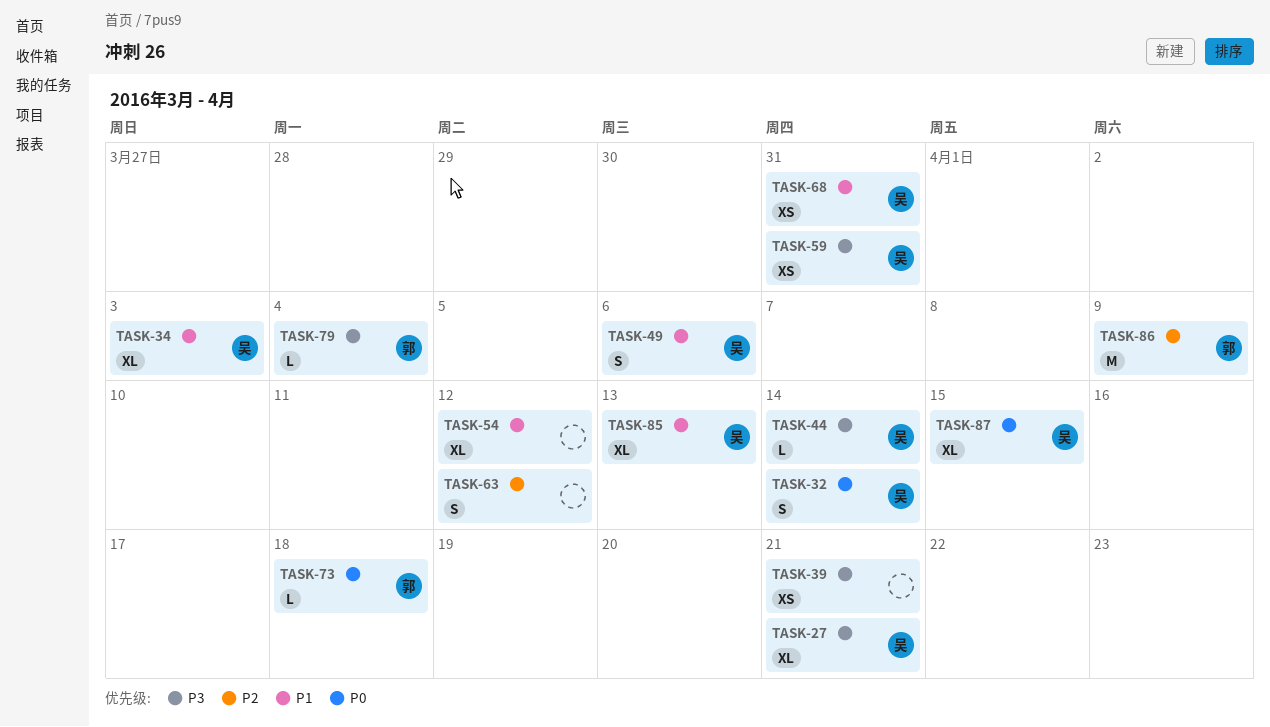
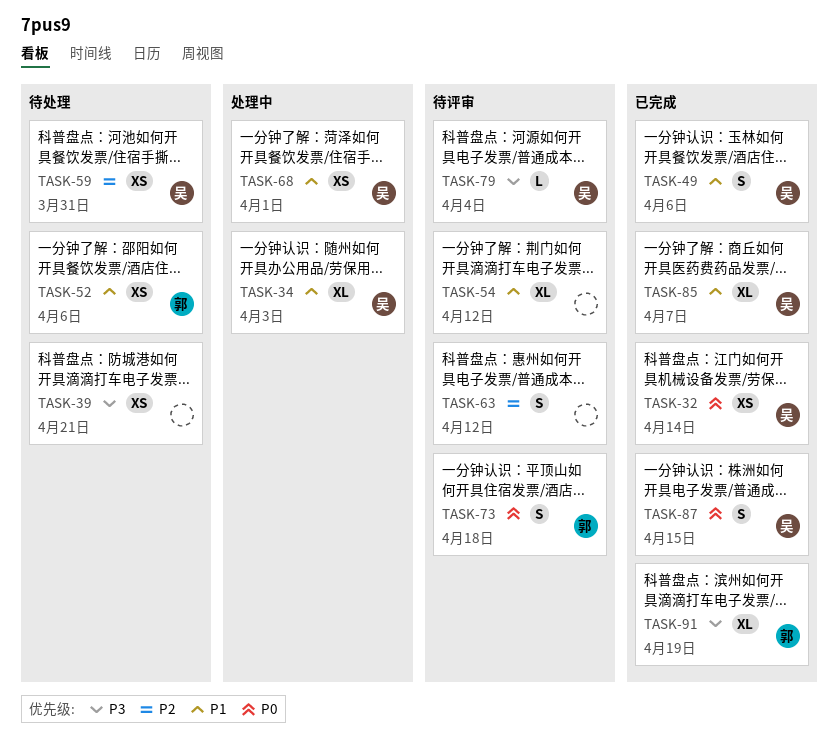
TASK-27: present -> none
TASK-32, estimate: S -> XS
TASK-44: present -> none
TASK-52: none -> present
TASK-59, priority: P3 -> P2
TASK-68, due: Mar 31 -> Apr 1
TASK-73, estimate: L -> S
TASK-79, owner: 郭 -> 吴
TASK-85, due: Apr 13 -> Apr 7
TASK-86: present -> none
TASK-87, estimate: XL -> S
TASK-91: none -> present

